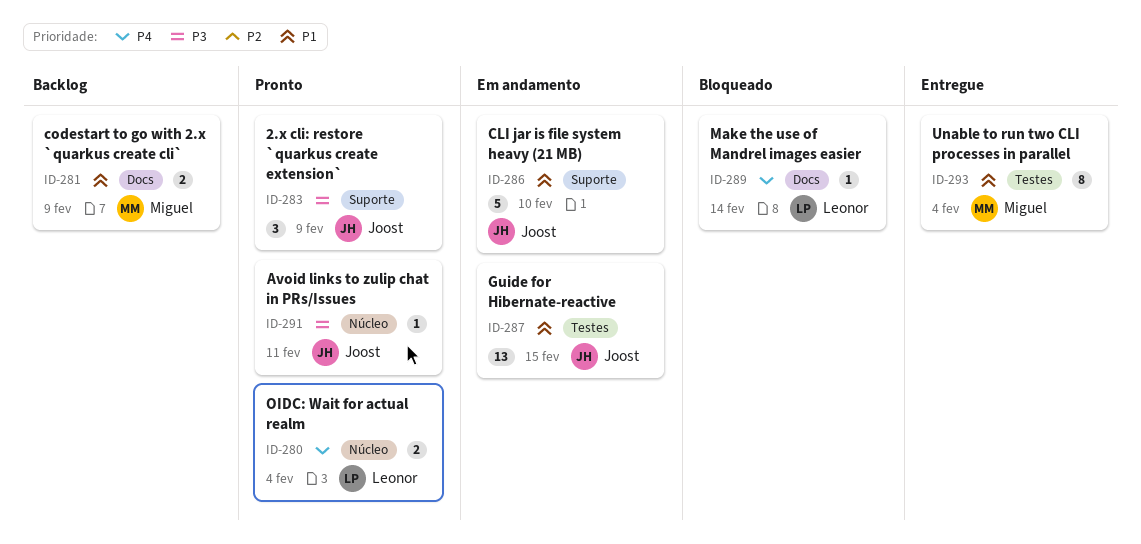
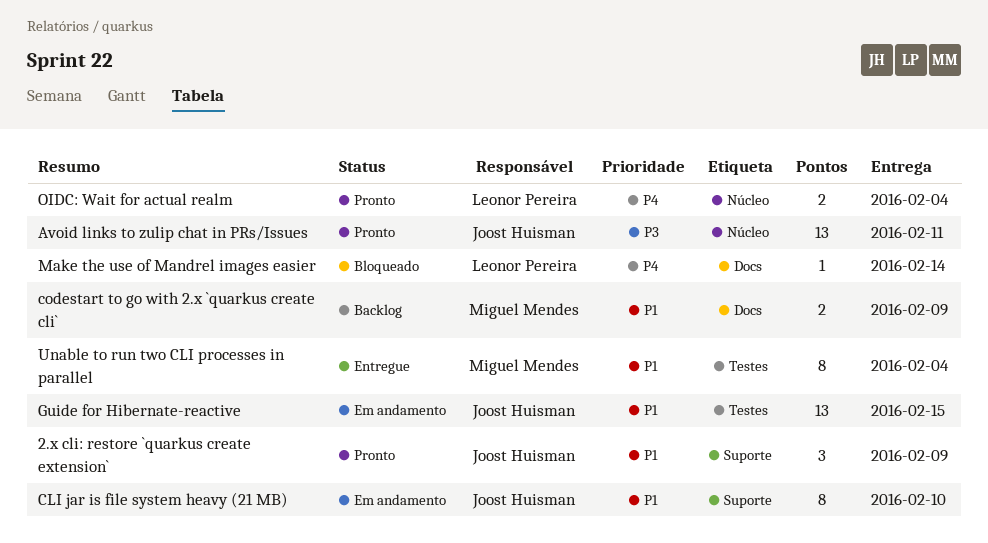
2.x cli: restore `quarkus create extension`, priority: P3 -> P1
Avoid links to zulip chat in PRs/Issues, estimate: 1 -> 13
CLI jar is file system heavy (21 MB), estimate: 5 -> 8

